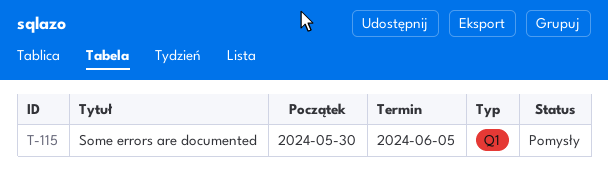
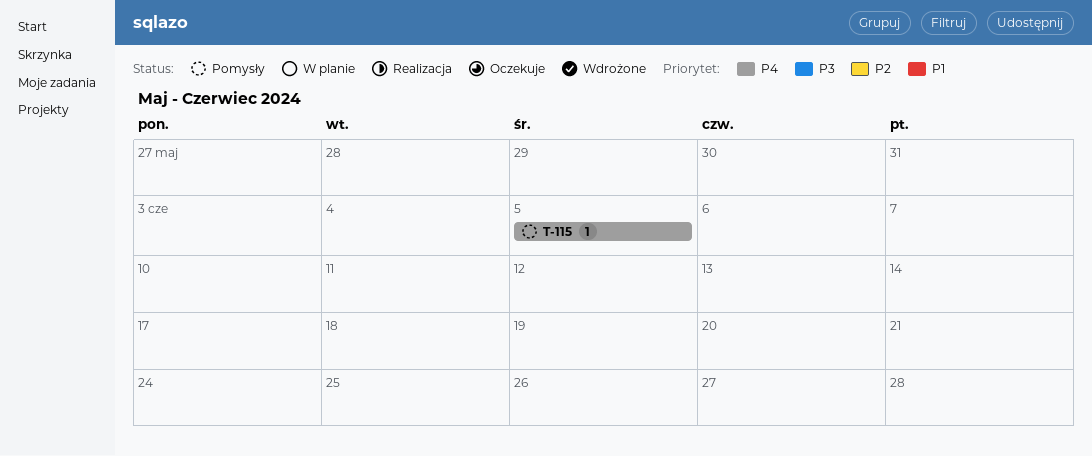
T-115, start: May 30 -> Jun 5

